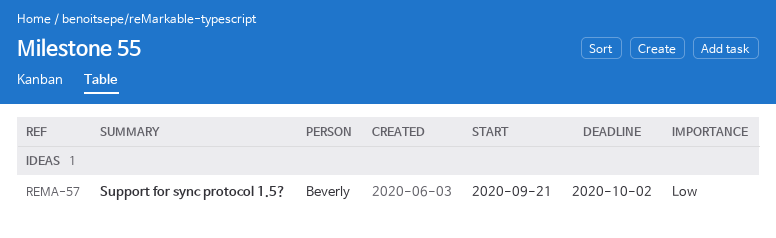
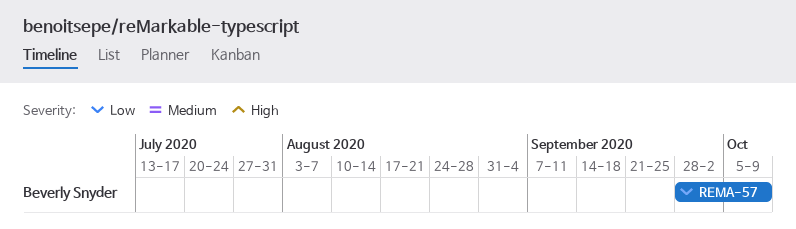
REMA-57, start: Sep 21 -> Sep 28
REMA-57, due: Oct 2 -> Oct 9

